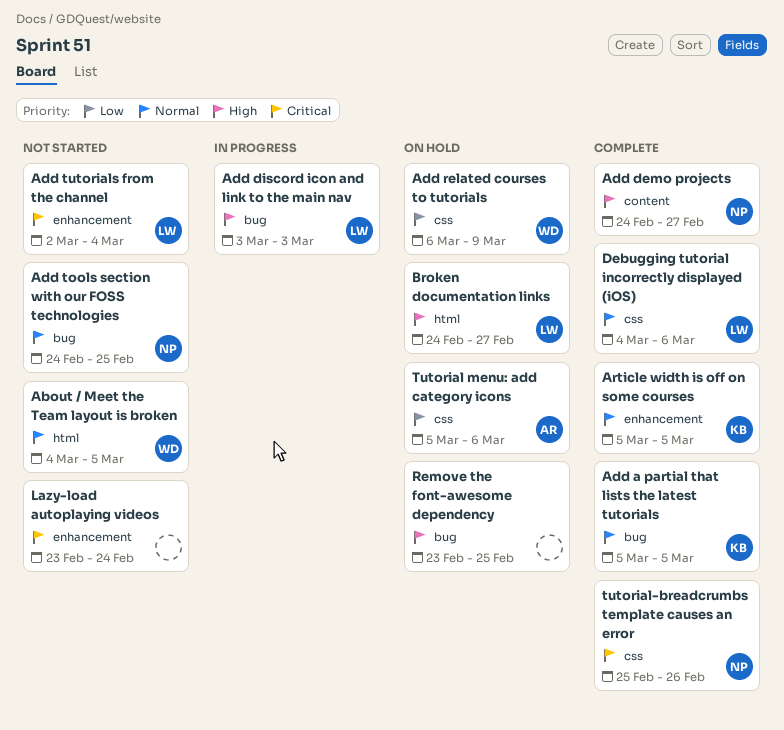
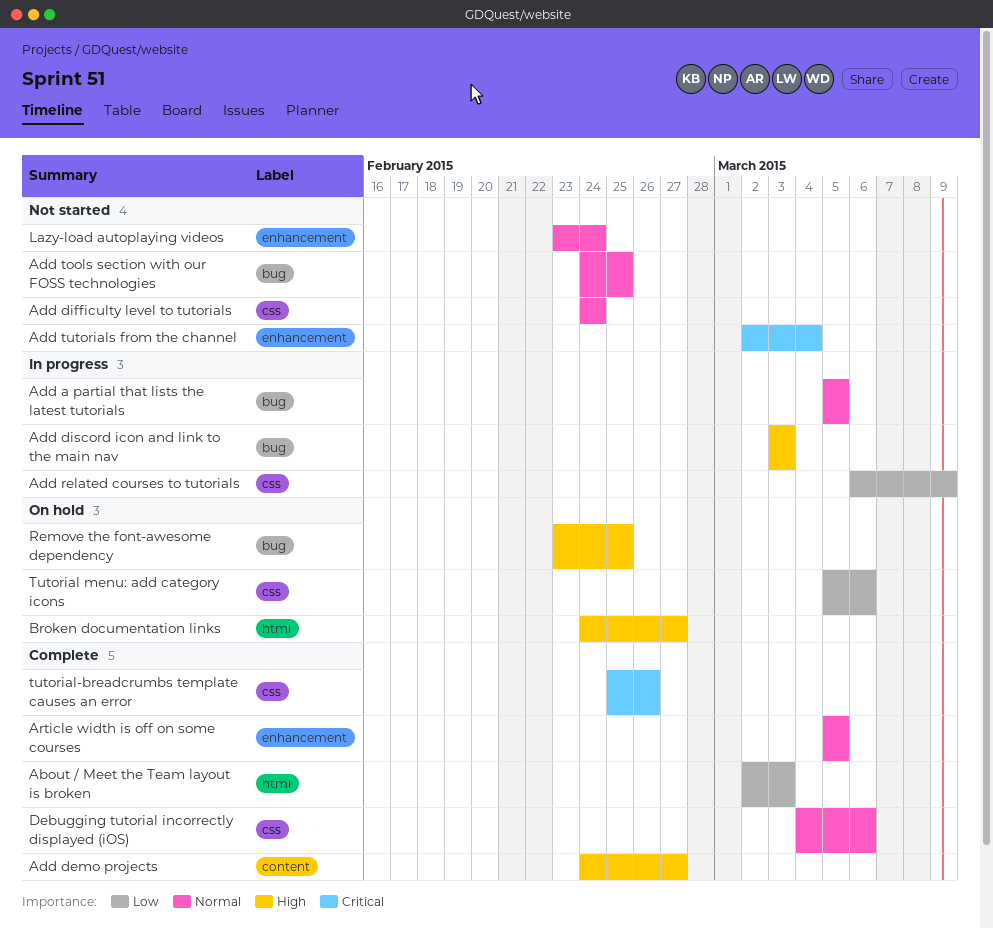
About / Meet the Team layout is broken, status: Not started -> Complete
About / Meet the Team layout is broken, priority: Normal -> Low
About / Meet the Team layout is broken, start: Mar 4 -> Mar 2
About / Meet the Team layout is broken, due: Mar 5 -> Mar 3
Add a partial that lists the latest tutorials, status: Complete -> In progress
Add difficulty level to tutorials: none -> present
Add related courses to tutorials, status: On hold -> In progress
Lazy-load autoplaying videos, priority: Critical -> Normal

